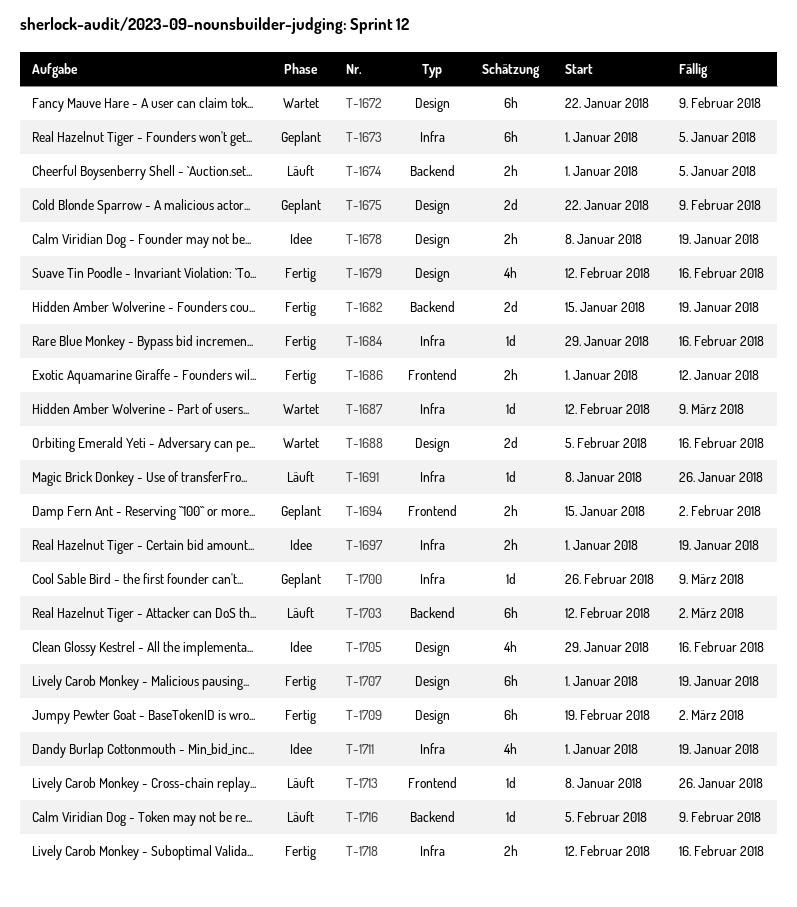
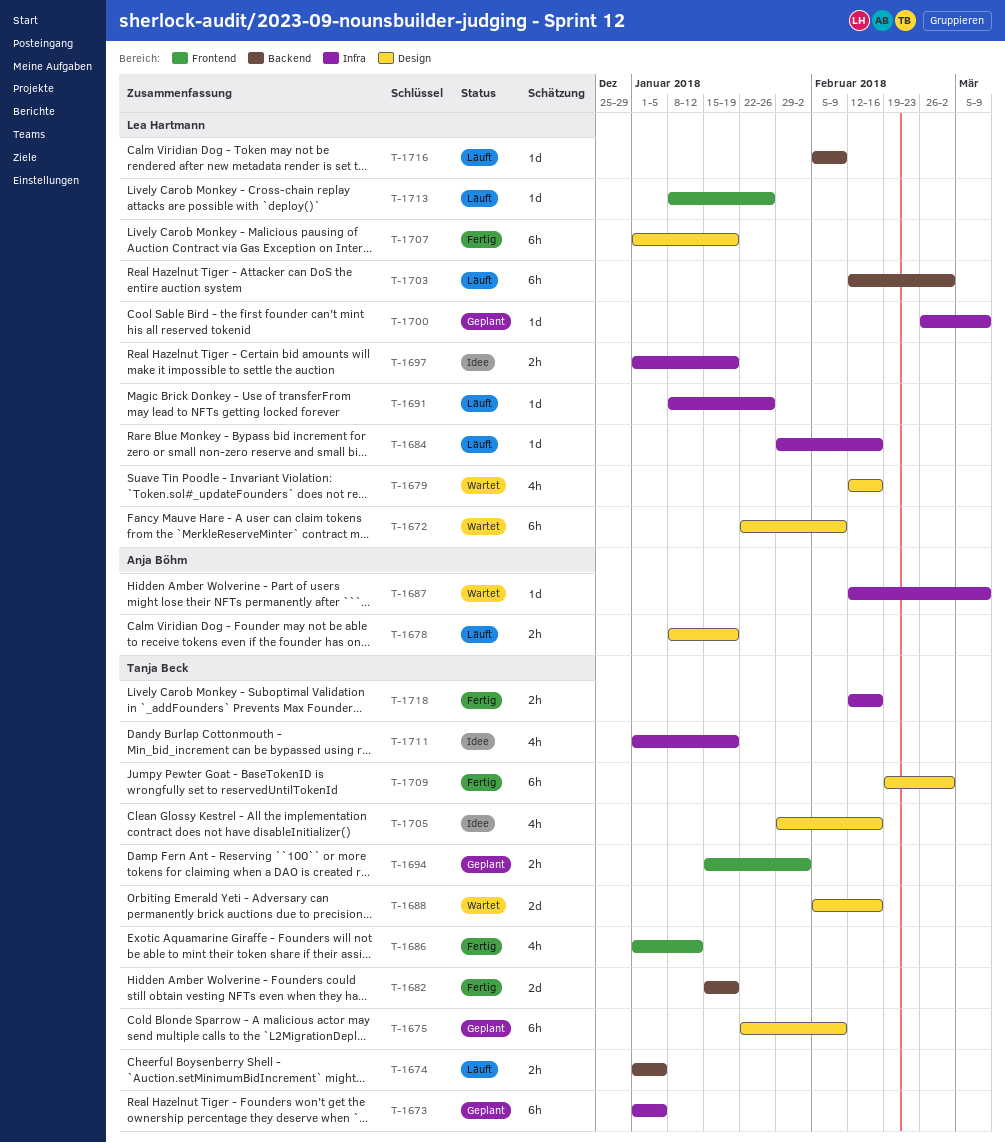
T-1675, estimate: 2d -> 6h
T-1678, status: Idee -> Läuft
T-1679, status: Fertig -> Wartet
T-1684, status: Fertig -> Läuft
T-1686, estimate: 2h -> 4h

